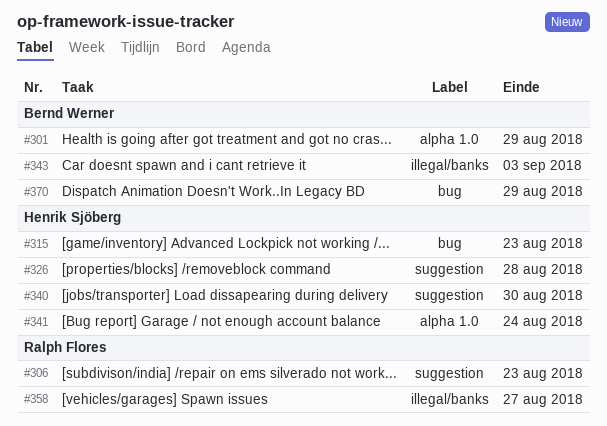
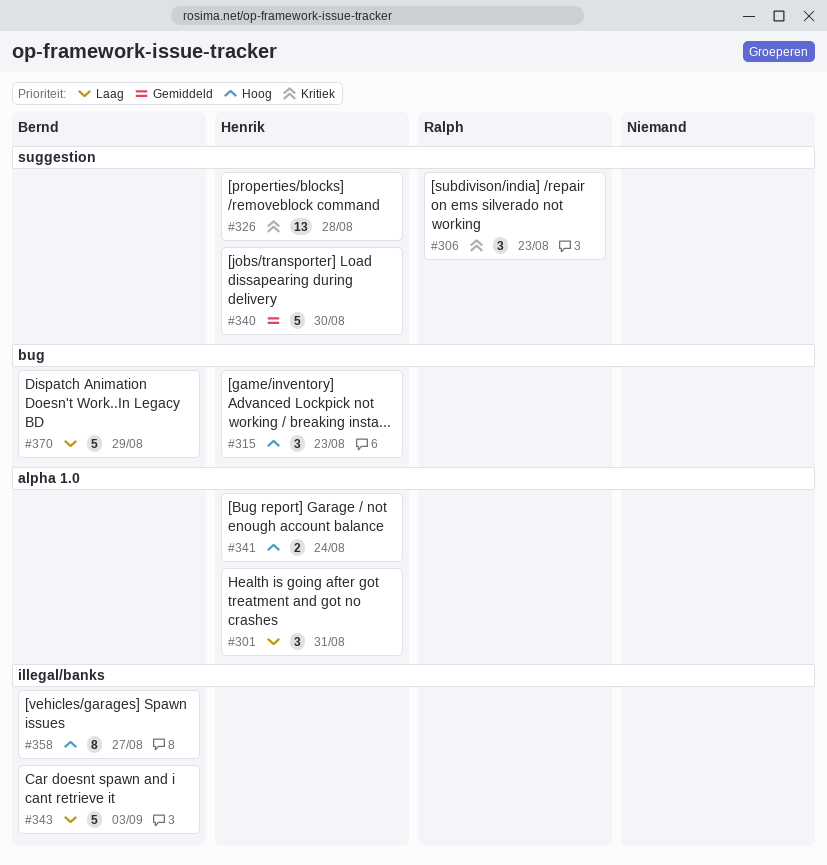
#301, owner: Bernd Werner -> Henrik Sjöberg
#301, due: Aug 29 -> Aug 31
#358, owner: Ralph Flores -> Bernd Werner

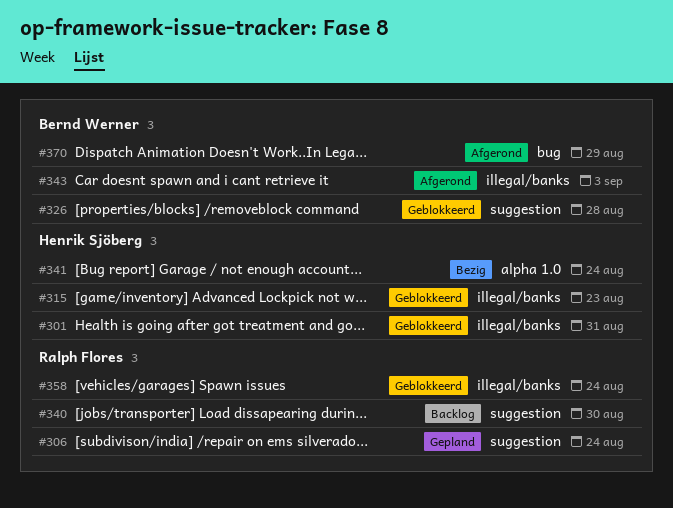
#301, label: alpha 1.0 -> illegal/banks
#306, due: Aug 23 -> Aug 24
#315, label: bug -> illegal/banks
#326, owner: Henrik Sjöberg -> Bernd Werner
#340, owner: Henrik Sjöberg -> Ralph Flores
#358, owner: Bernd Werner -> Ralph Flores
#358, due: Aug 27 -> Aug 24

